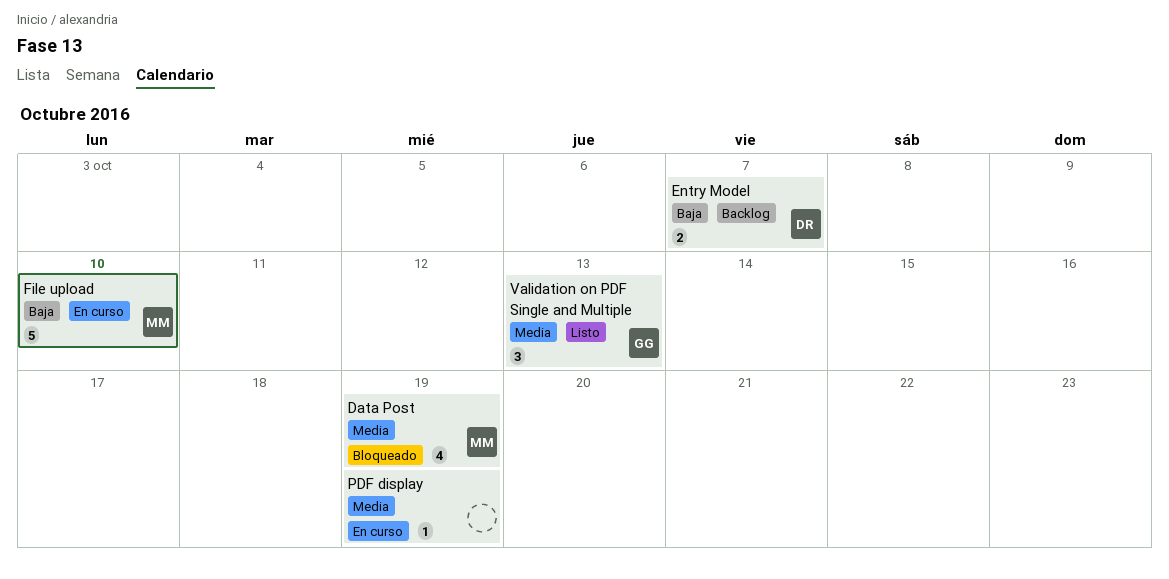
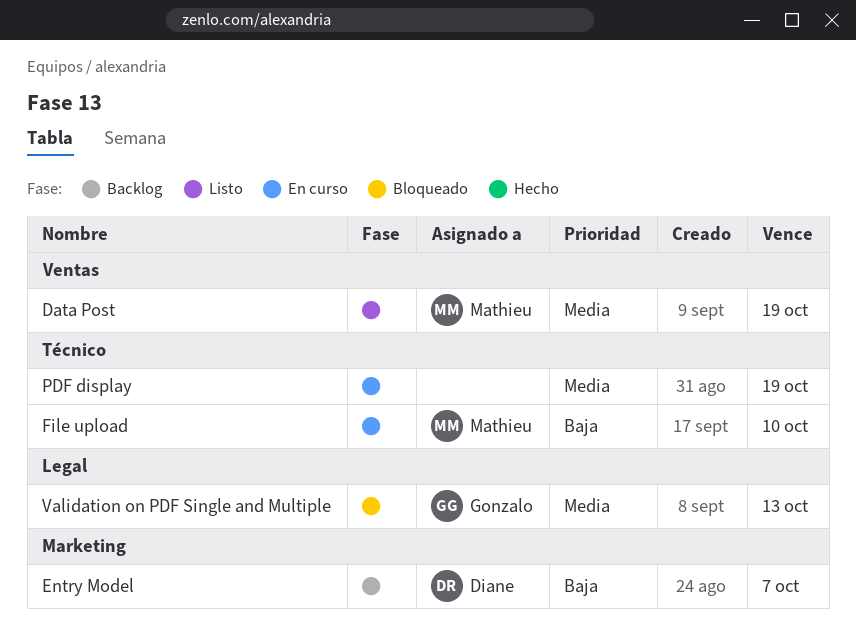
Data Post, status: Bloqueado -> Listo
Validation on PDF Single and Multiple, status: Listo -> Bloqueado

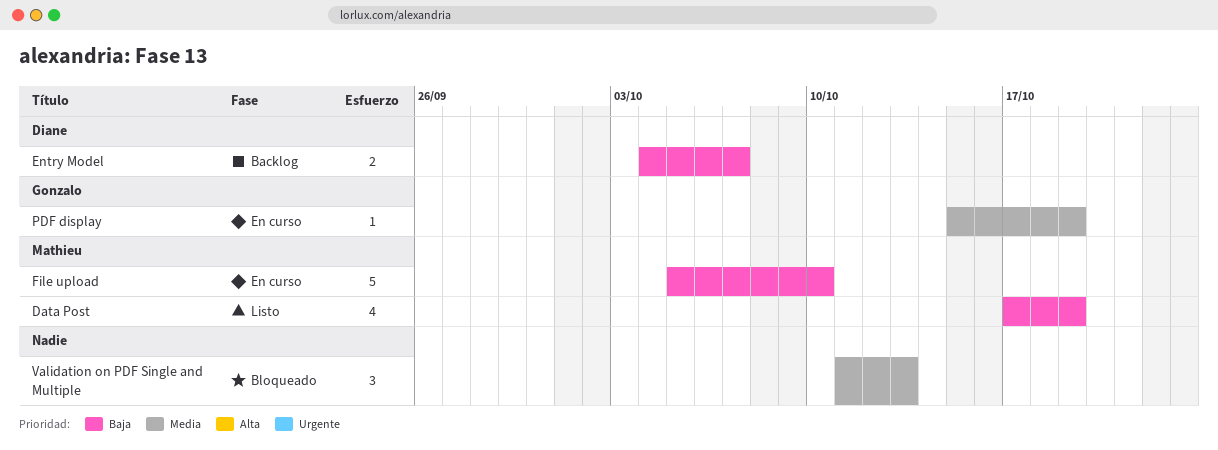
Data Post, priority: Media -> Baja
PDF display, owner: none -> Gonzalo
Validation on PDF Single and Multiple, owner: Gonzalo -> none

